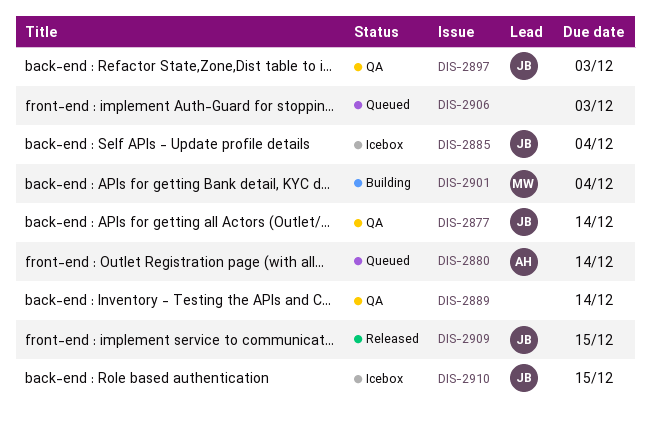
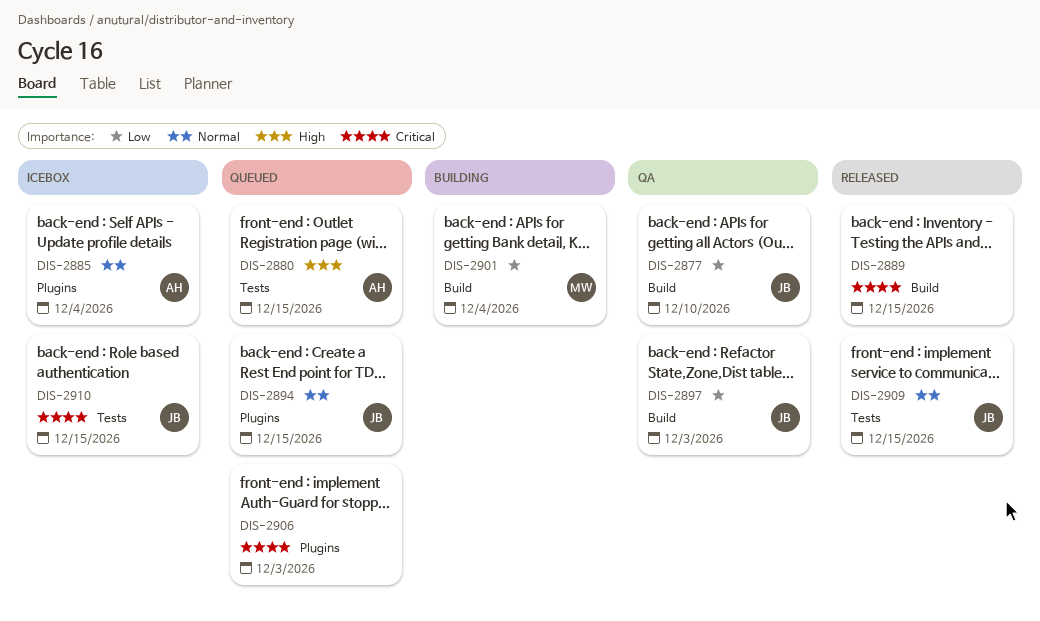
DIS-2877, due: Dec 14 -> Dec 10
DIS-2880, due: Dec 14 -> Dec 15
DIS-2885, owner: JB -> AH
DIS-2889, status: QA -> Released
DIS-2889, due: Dec 14 -> Dec 15
DIS-2894: none -> present

